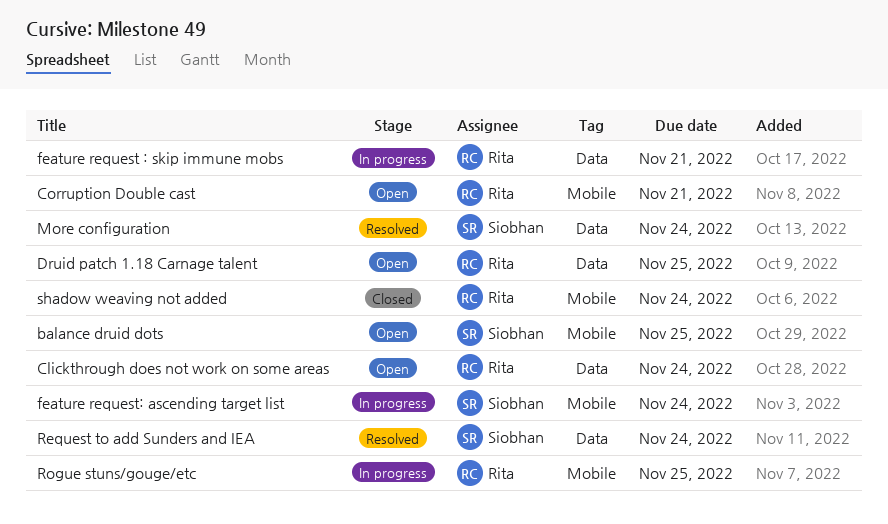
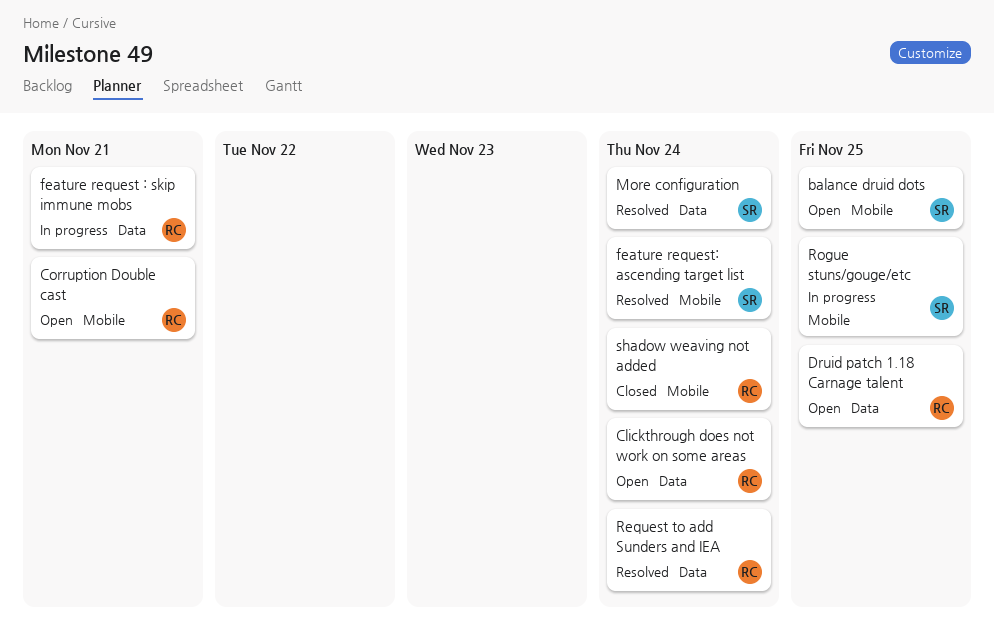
feature request: ascending target list, status: In progress -> Resolved
Request to add Sunders and IEA, owner: Siobhan -> Rita
Rogue stuns/gouge/etc, owner: Rita -> Siobhan

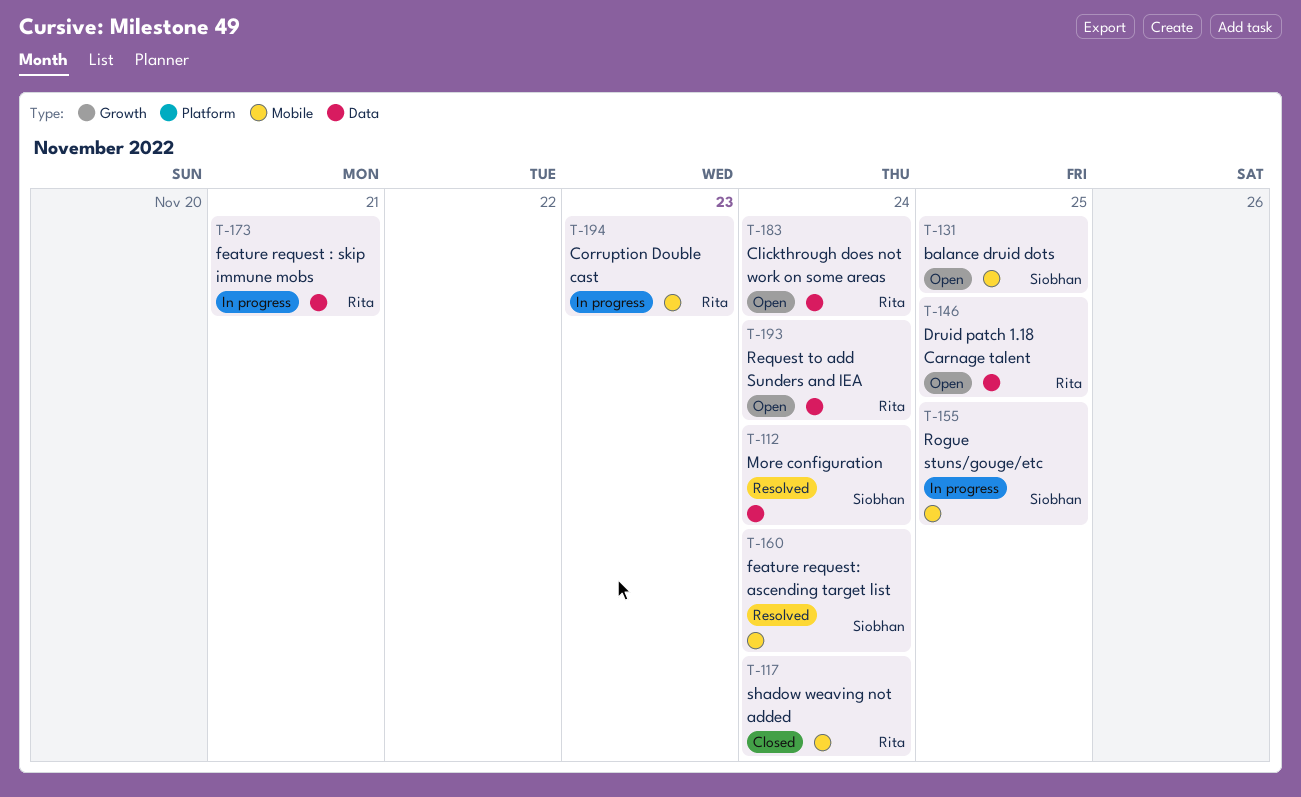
Corruption Double cast, status: Open -> In progress
Corruption Double cast, due: Nov 21 -> Nov 23
Request to add Sunders and IEA, status: Resolved -> Open

